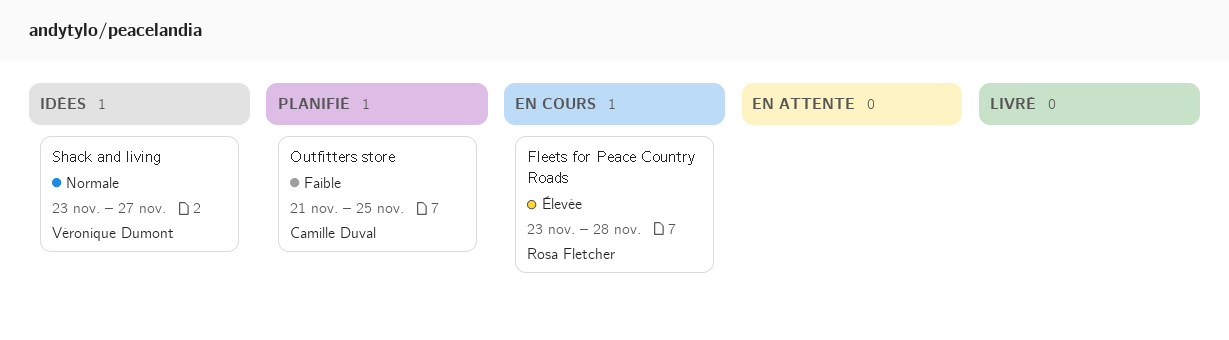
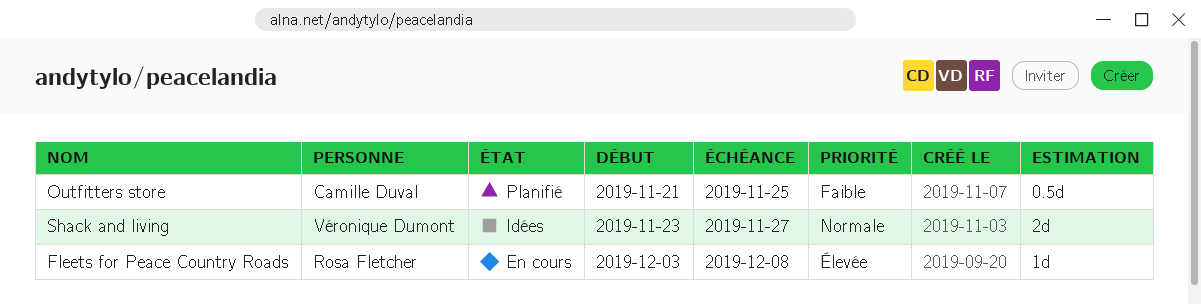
Fleets for Peace Country Roads, start: Nov 23 -> Dec 3
Fleets for Peace Country Roads, due: Nov 28 -> Dec 8

